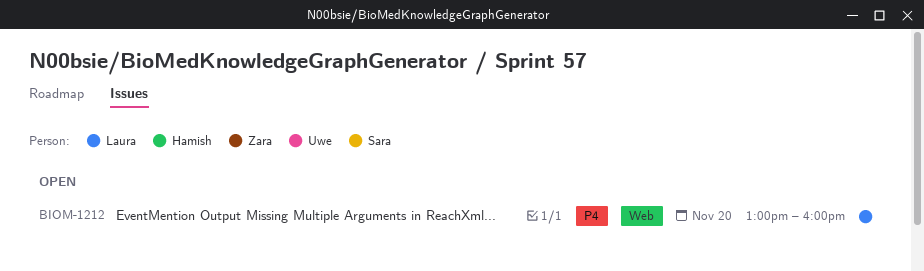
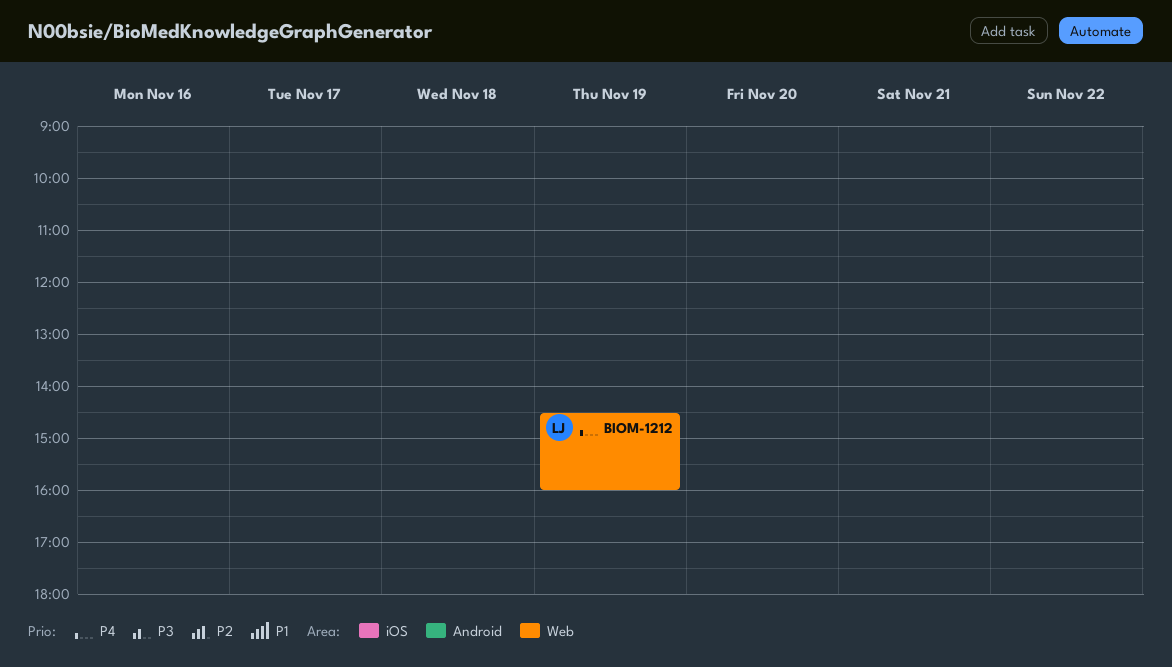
BIOM-1212, day: Nov 20 -> Nov 19
BIOM-1212, begins: 13:00 -> 14:30

